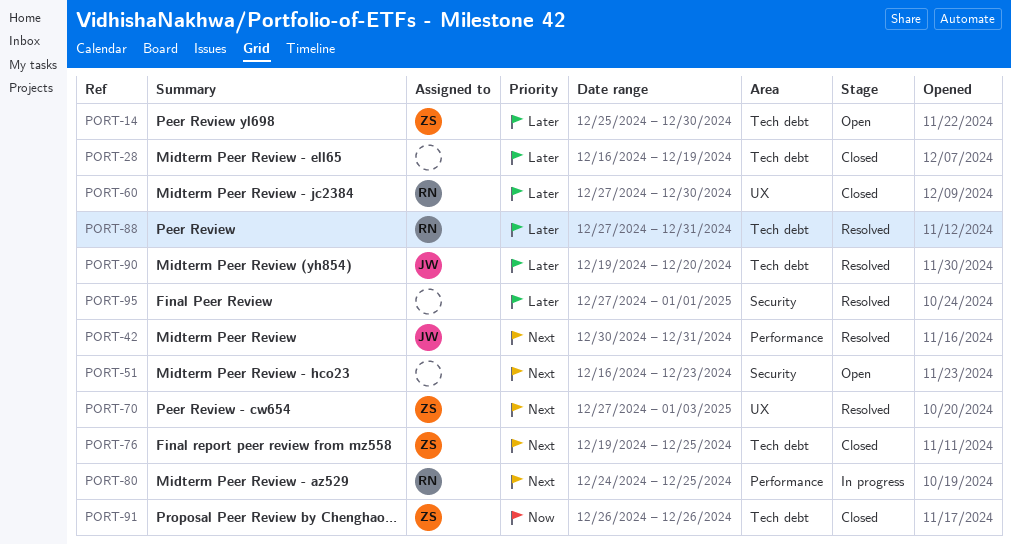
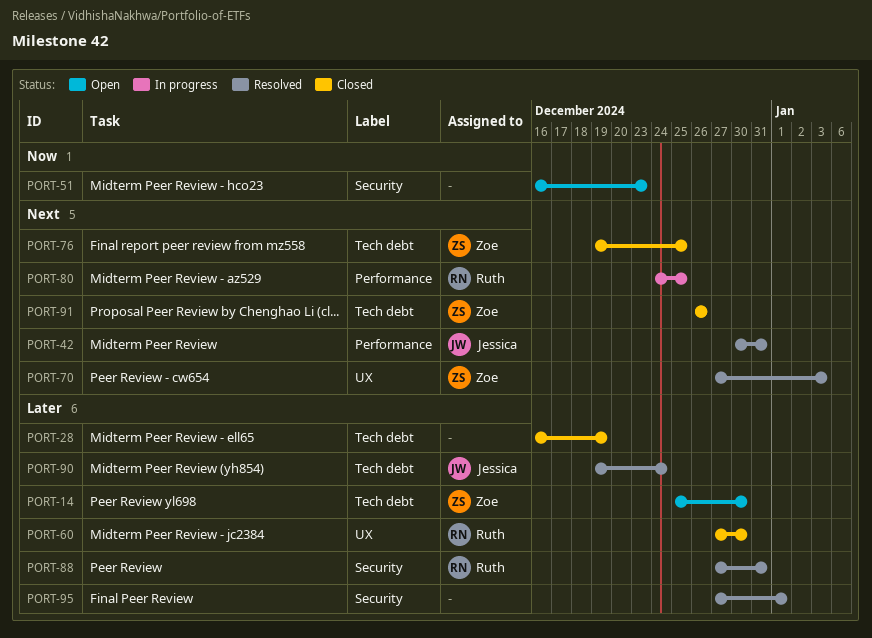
PORT-51, priority: Next -> Now
PORT-88, label: Tech debt -> Security
PORT-90, due: Dec 20 -> Dec 24
PORT-91, priority: Now -> Next

